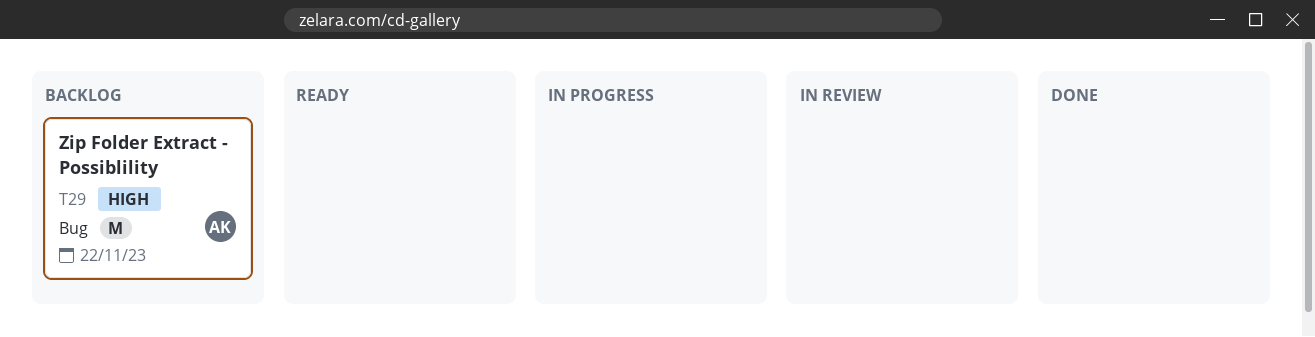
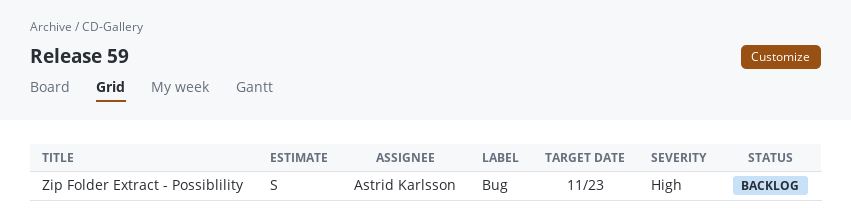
Zip Folder Extract - Possiblility, estimate: M -> S
Zip Folder Extract - Possiblility, due: Nov 22 -> Nov 23

